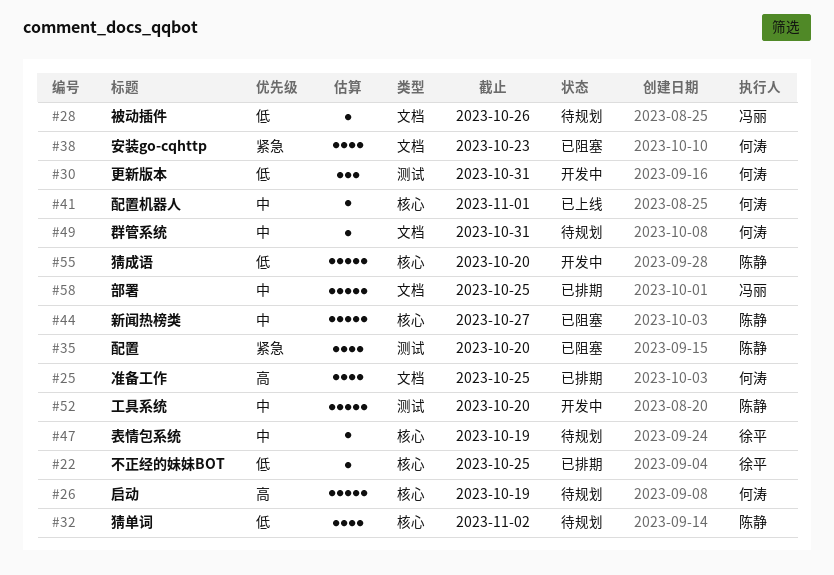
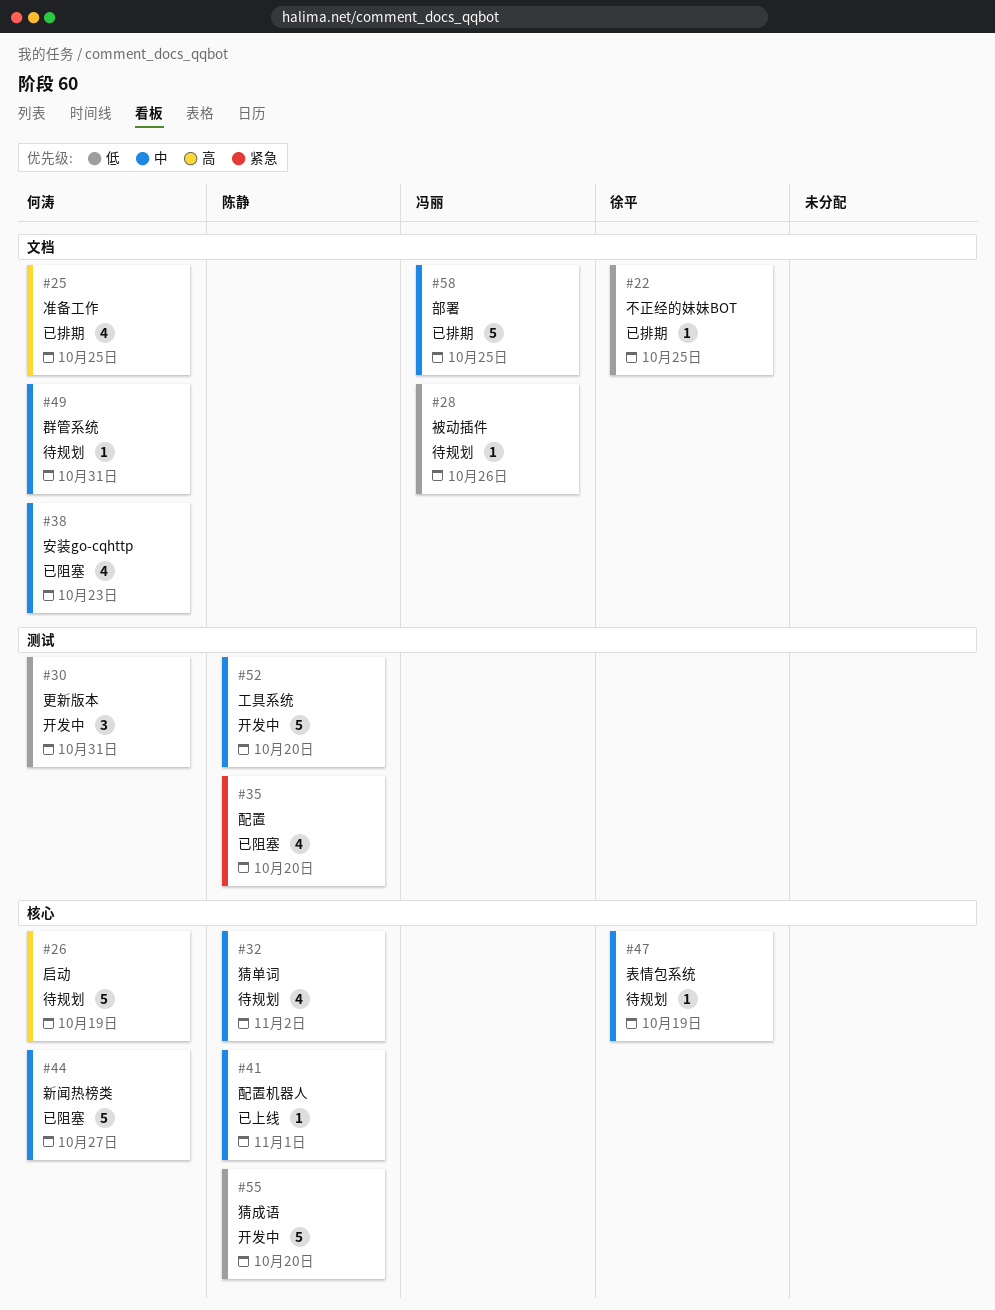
#22, label: 核心 -> 文档
#32, priority: 低 -> 中
#38, priority: 紧急 -> 中
#41, owner: 何涛 -> 陈静
#44, owner: 陈静 -> 何涛

